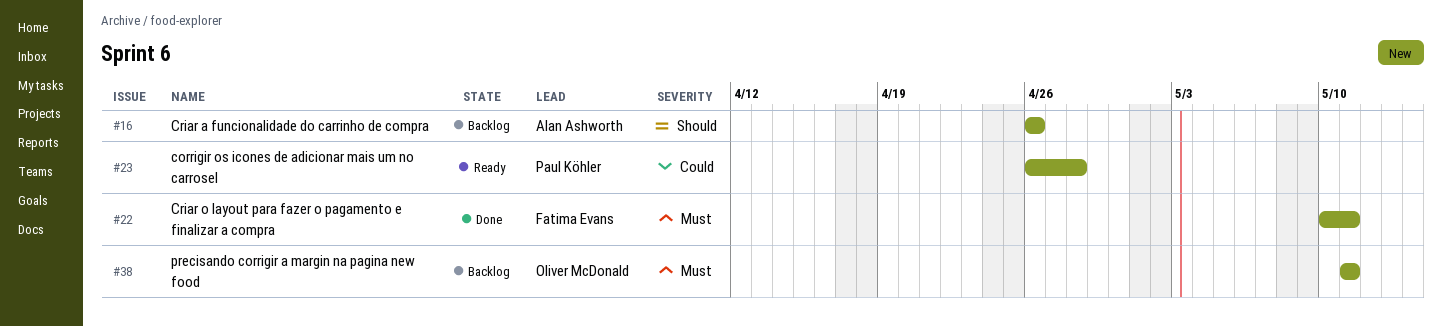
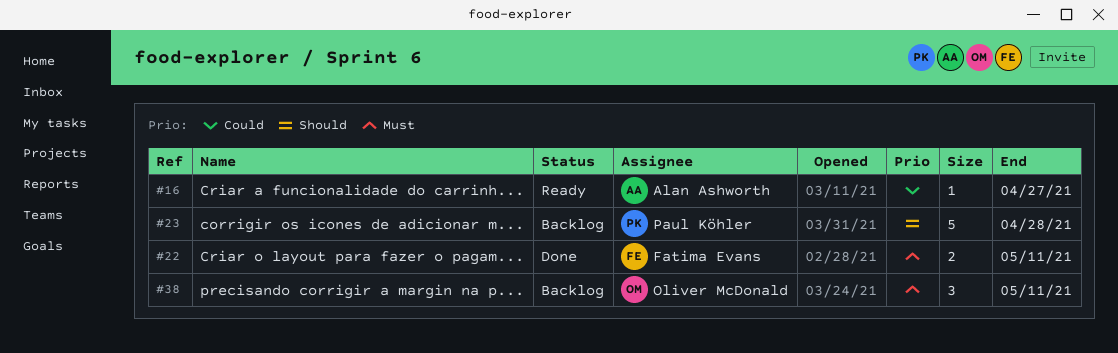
#16, status: Backlog -> Ready
#16, priority: Should -> Could
#16, due: Apr 26 -> Apr 27
#23, status: Ready -> Backlog
#23, priority: Could -> Should

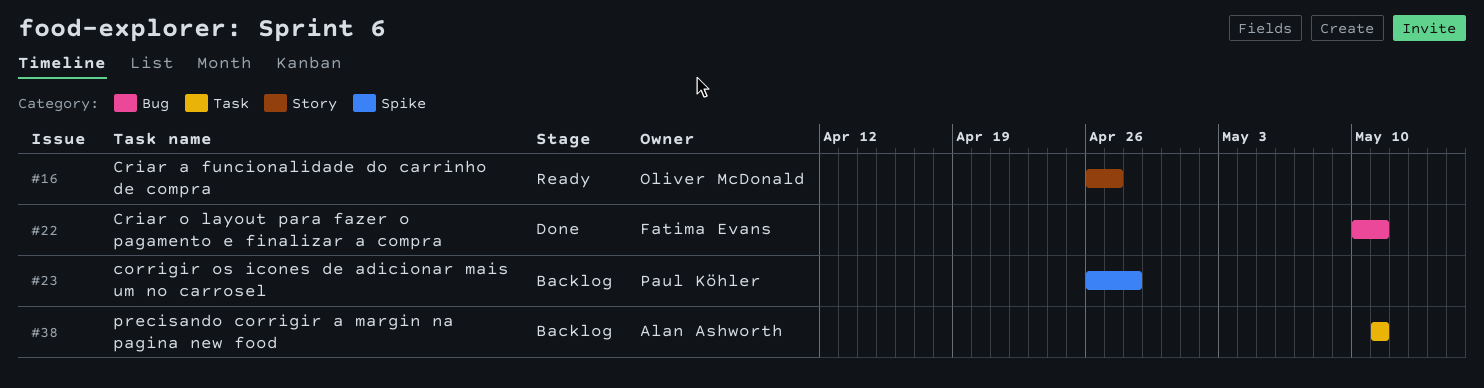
#16, owner: Alan Ashworth -> Oliver McDonald
#38, owner: Oliver McDonald -> Alan Ashworth

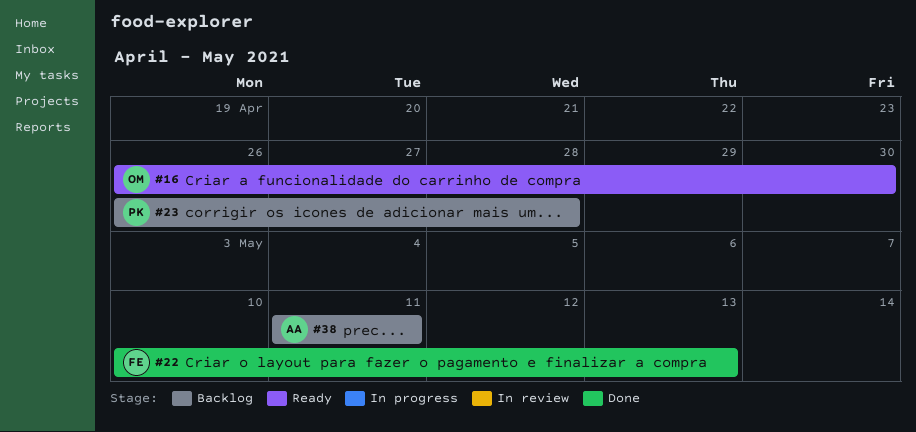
#16, due: Apr 27 -> Apr 30
#22, due: May 11 -> May 13

